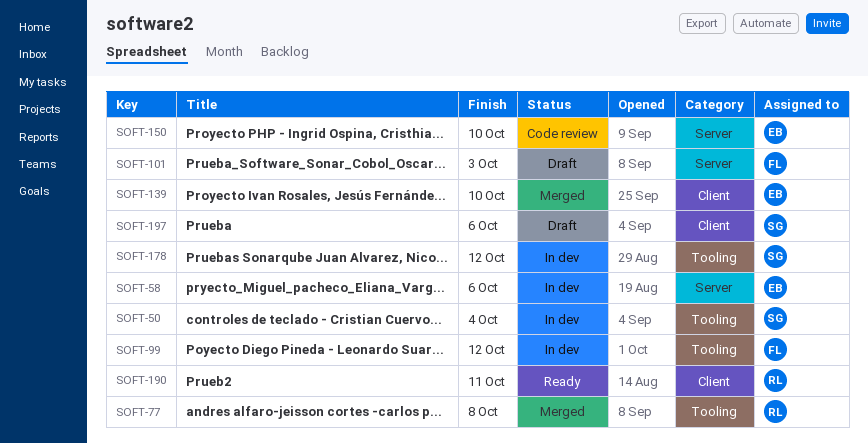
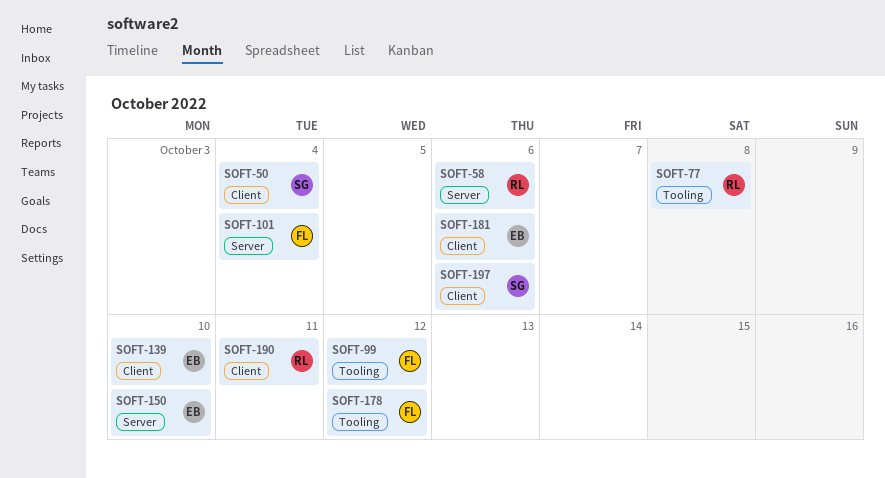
SOFT-50, label: Tooling -> Client
SOFT-58, owner: EB -> RL
SOFT-101, due: Oct 3 -> Oct 4
SOFT-178, owner: SG -> FL
SOFT-181: none -> present

